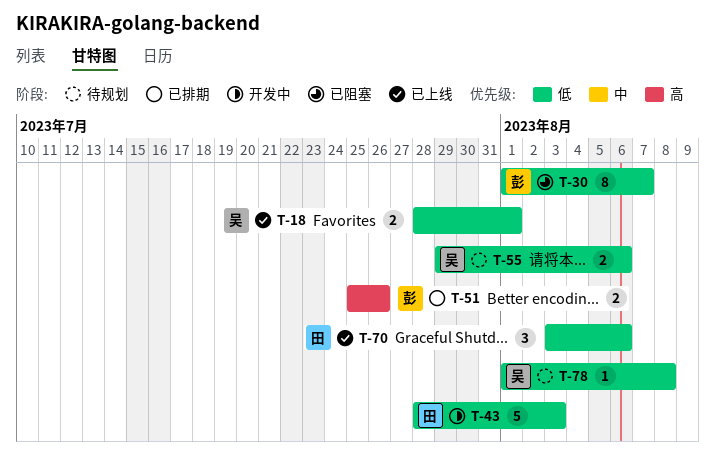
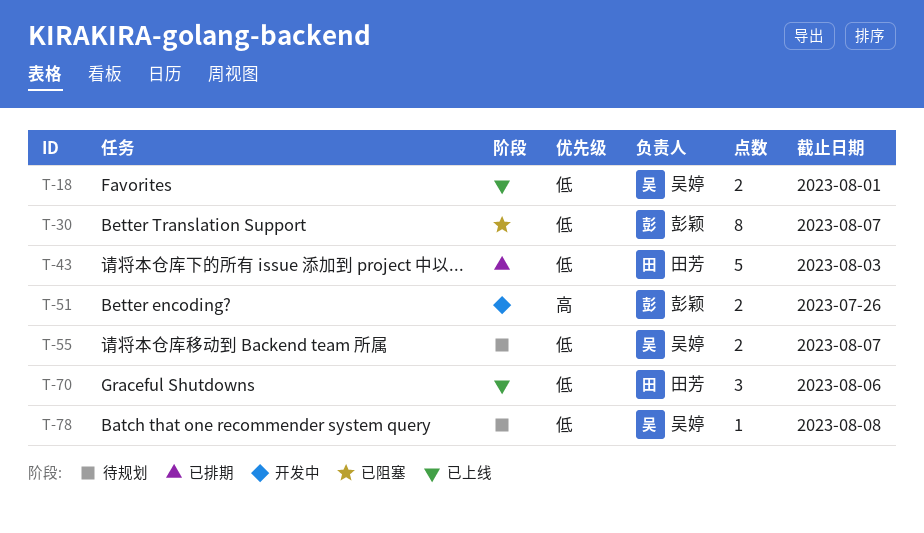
T-43, status: 开发中 -> 已排期
T-51, status: 已排期 -> 开发中
T-55, due: Aug 6 -> Aug 7

